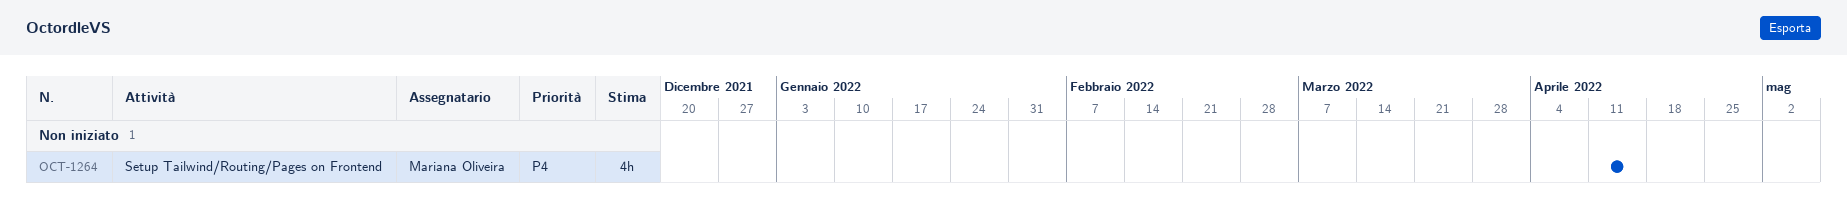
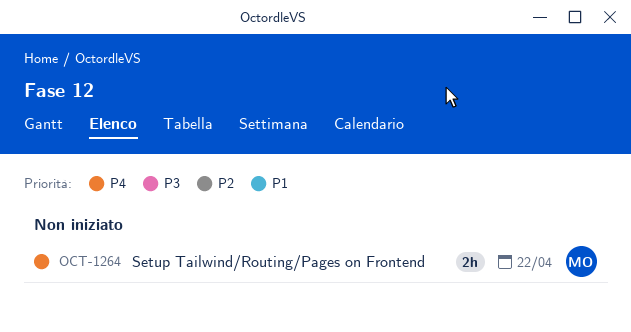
OCT-1264, estimate: 4h -> 2h
OCT-1264, due: Apr 15 -> Apr 22

